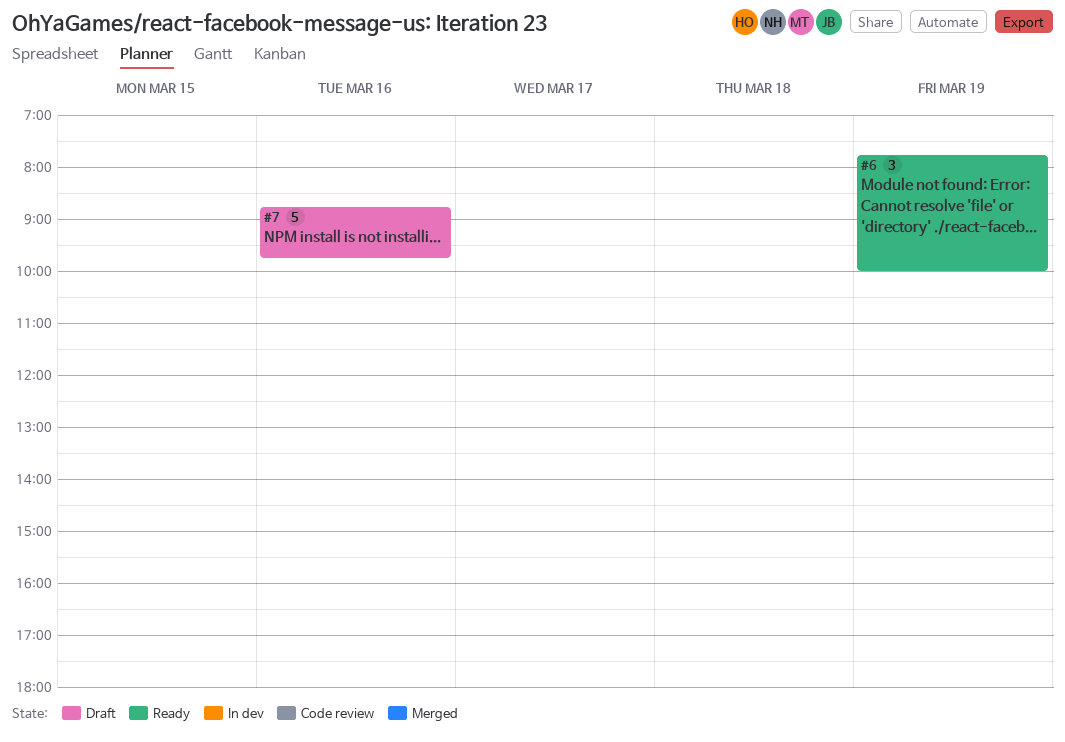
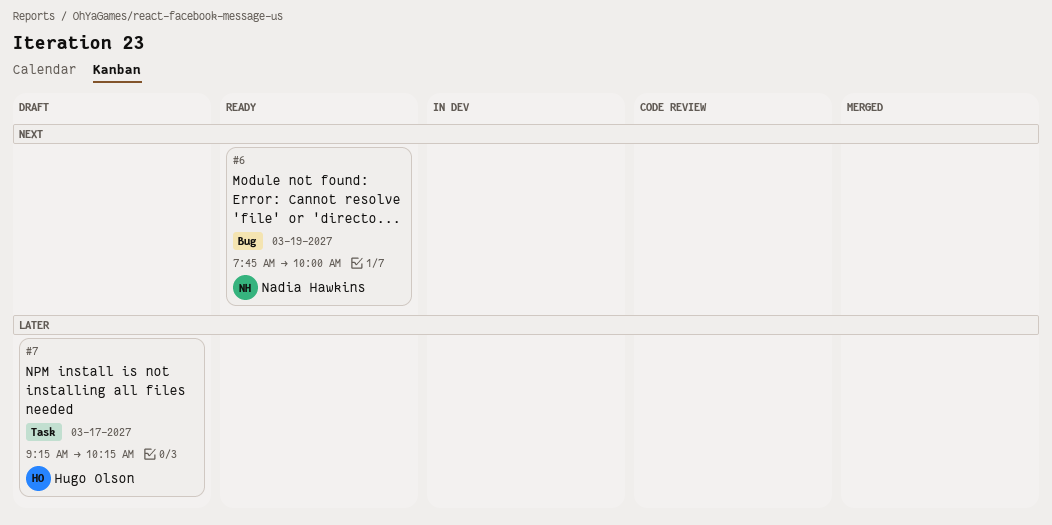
#7, day: Mar 16 -> Mar 17
#7, begins: 08:45 -> 09:15
#7, ends: 09:45 -> 10:15

